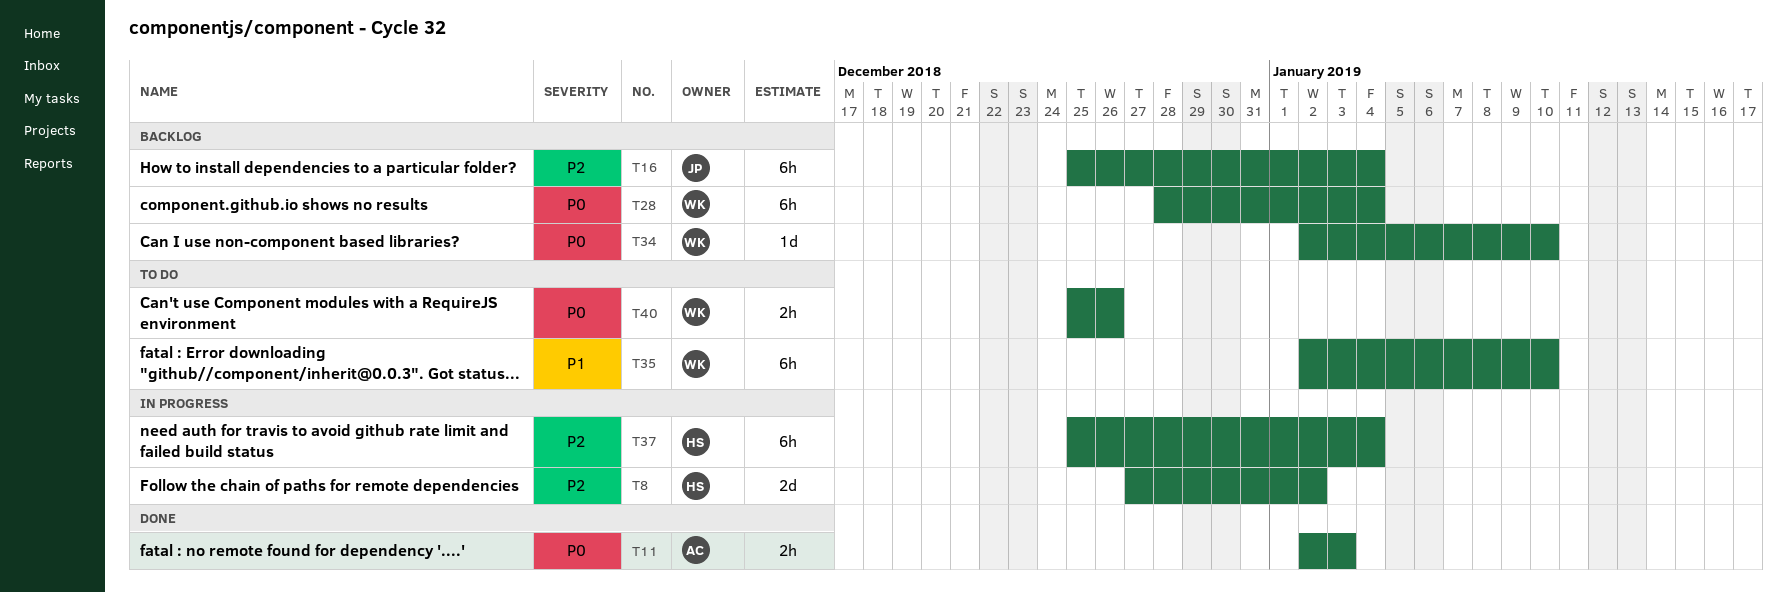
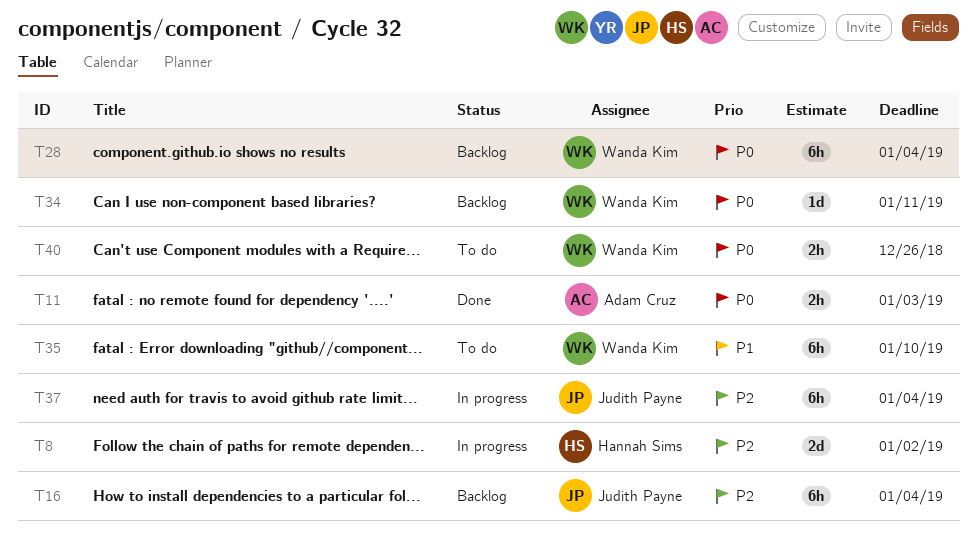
T34, due: Jan 10 -> Jan 11
T37, owner: Hannah Sims -> Judith Payne

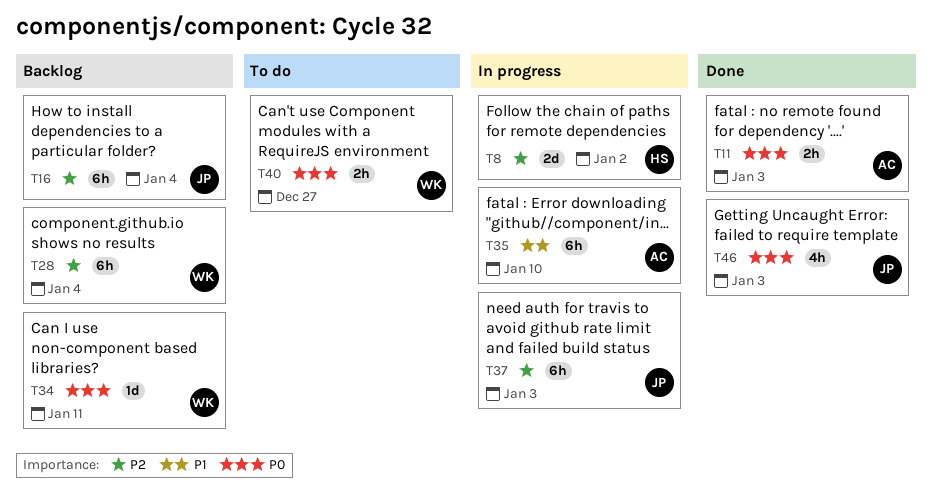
T28, priority: P0 -> P2
T35, status: To do -> In progress
T35, owner: Wanda Kim -> Adam Cruz
T37, due: Jan 4 -> Jan 3
T40, due: Dec 26 -> Dec 27
T46: none -> present

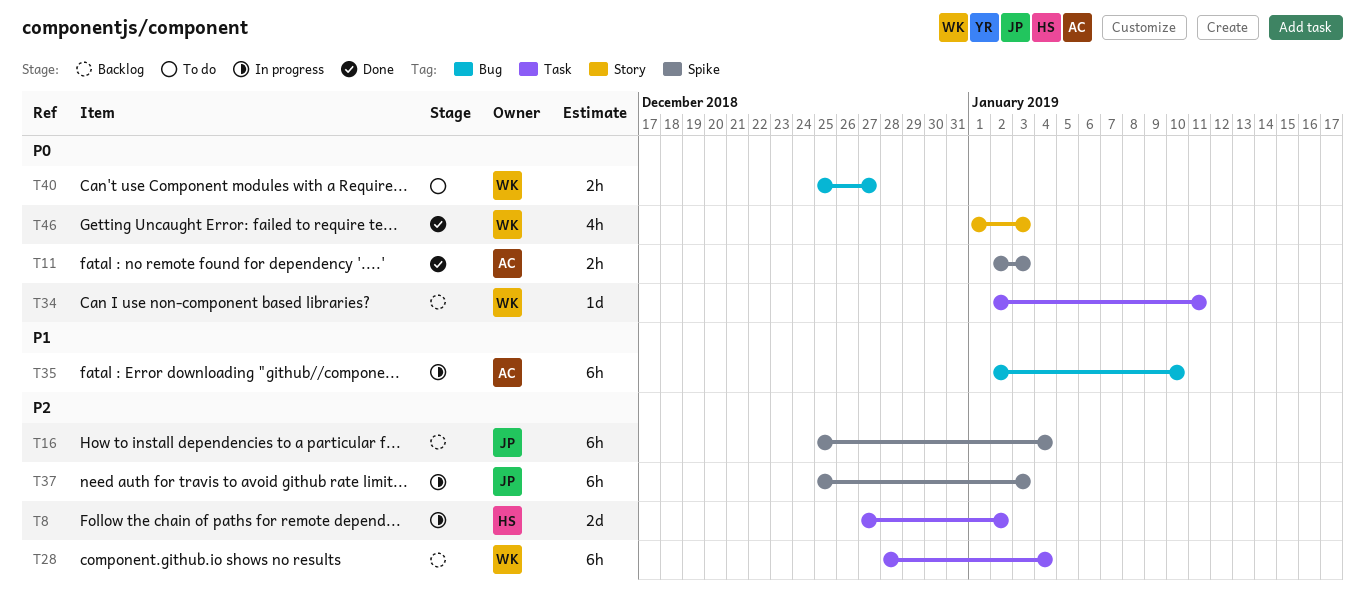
T46, owner: JP -> WK

